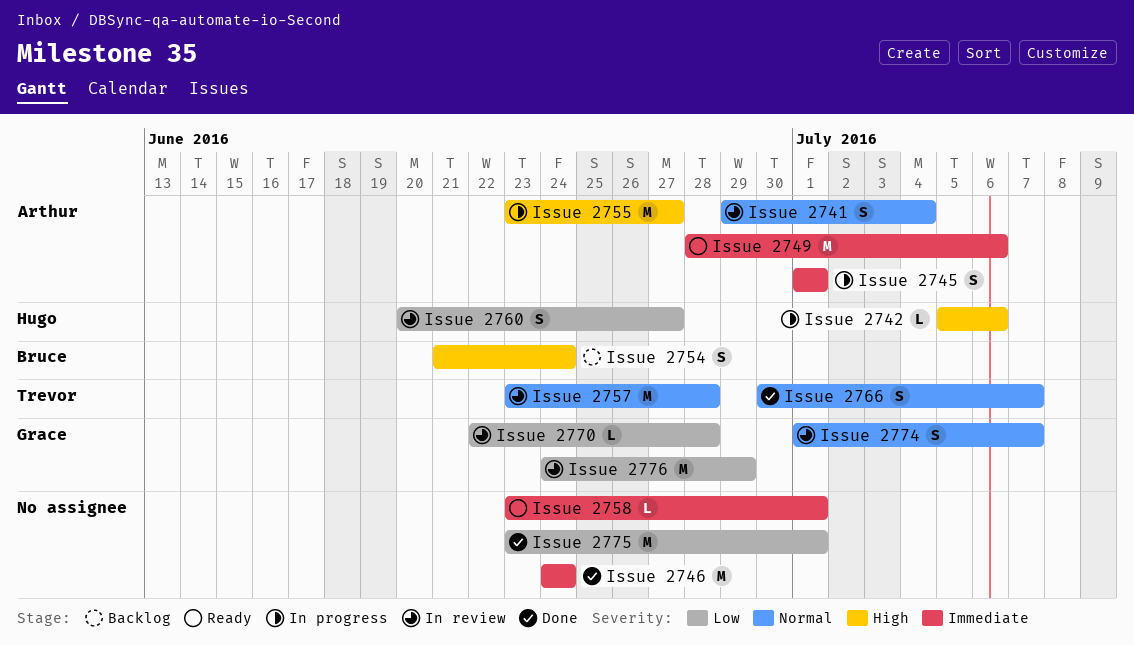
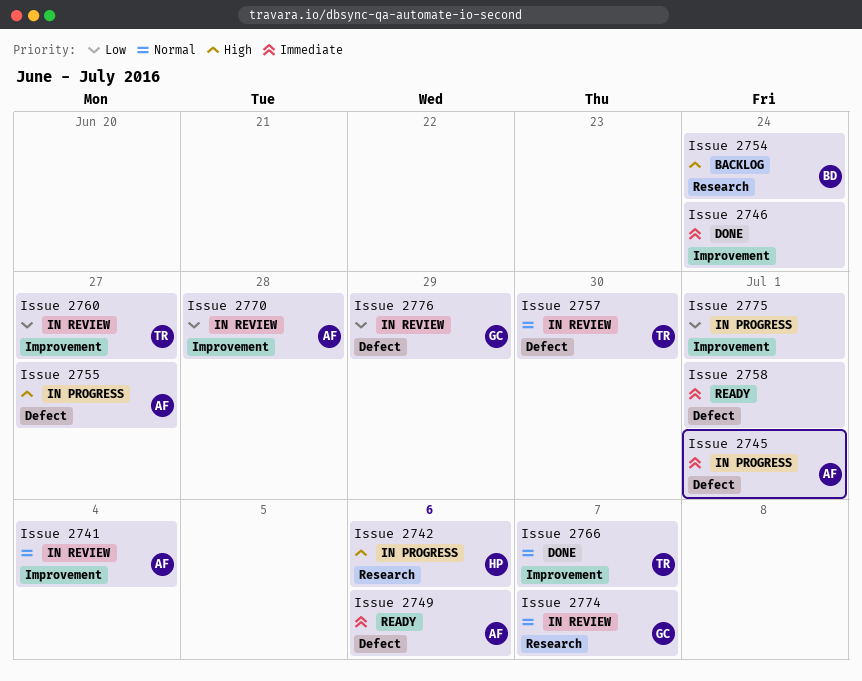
Issue 2757, due: Jun 28 -> Jun 30
Issue 2760, owner: Hugo -> Trevor
Issue 2770, owner: Grace -> Arthur
Issue 2775, status: Done -> In progress

